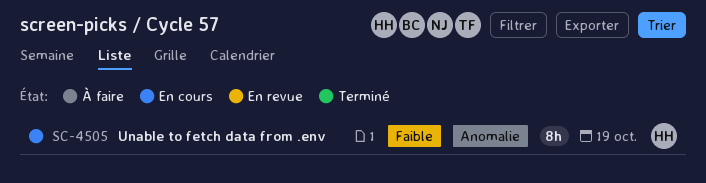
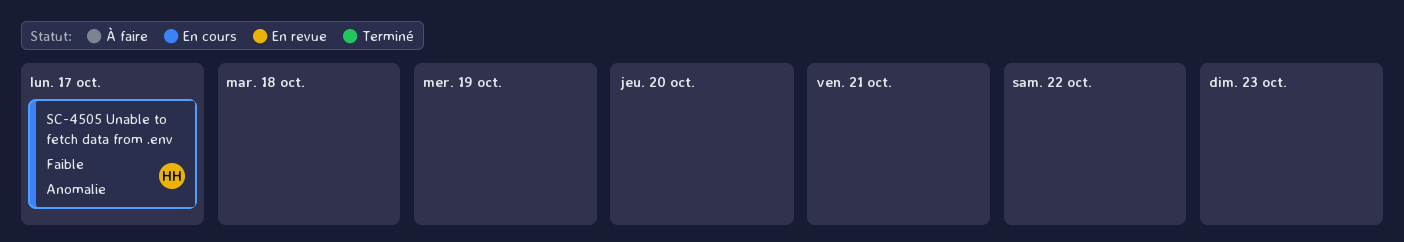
SC-4505, due: Oct 19 -> Oct 17

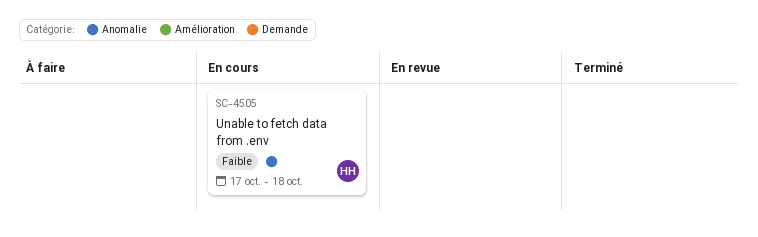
SC-4505, due: Oct 17 -> Oct 18

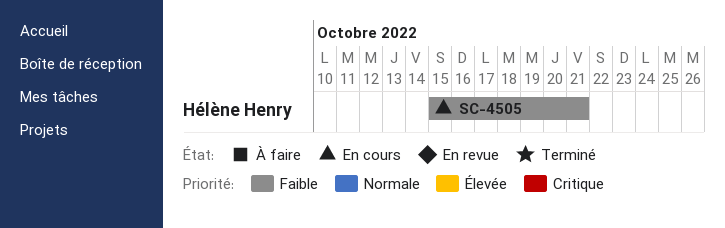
SC-4505, start: Oct 17 -> Oct 15
SC-4505, due: Oct 18 -> Oct 21

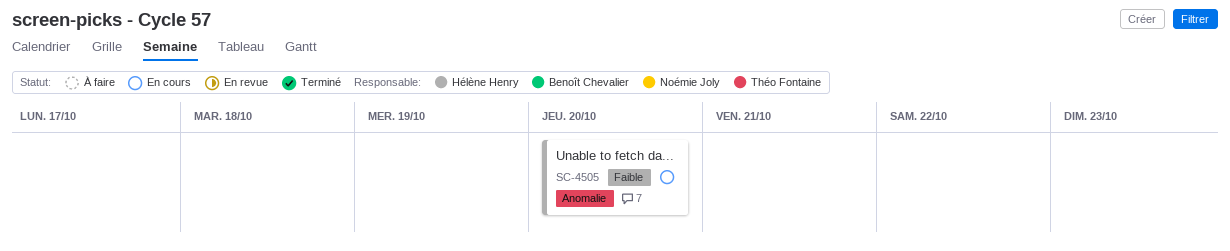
SC-4505, due: Oct 21 -> Oct 20

